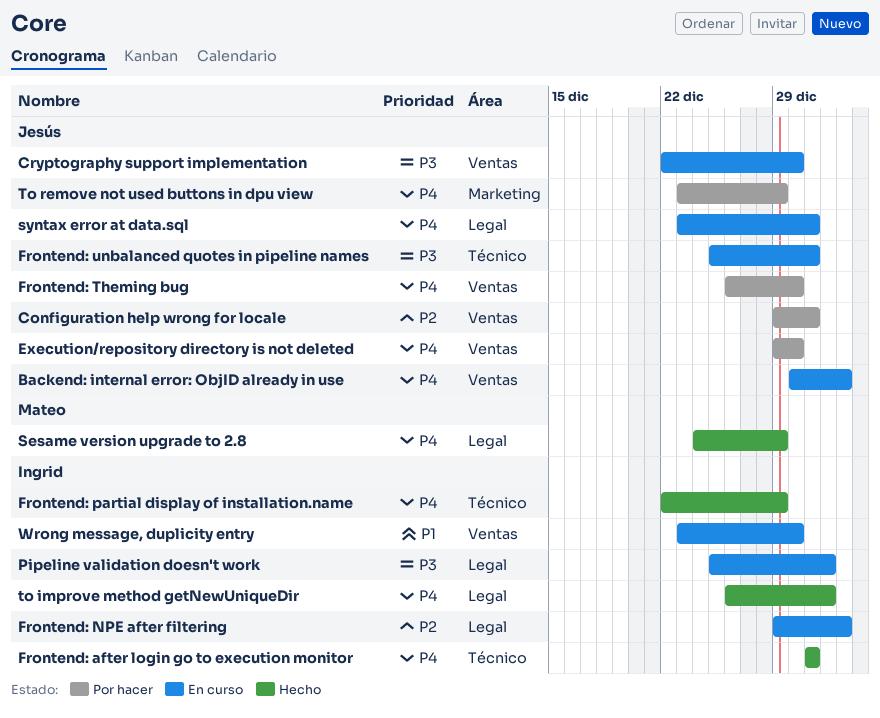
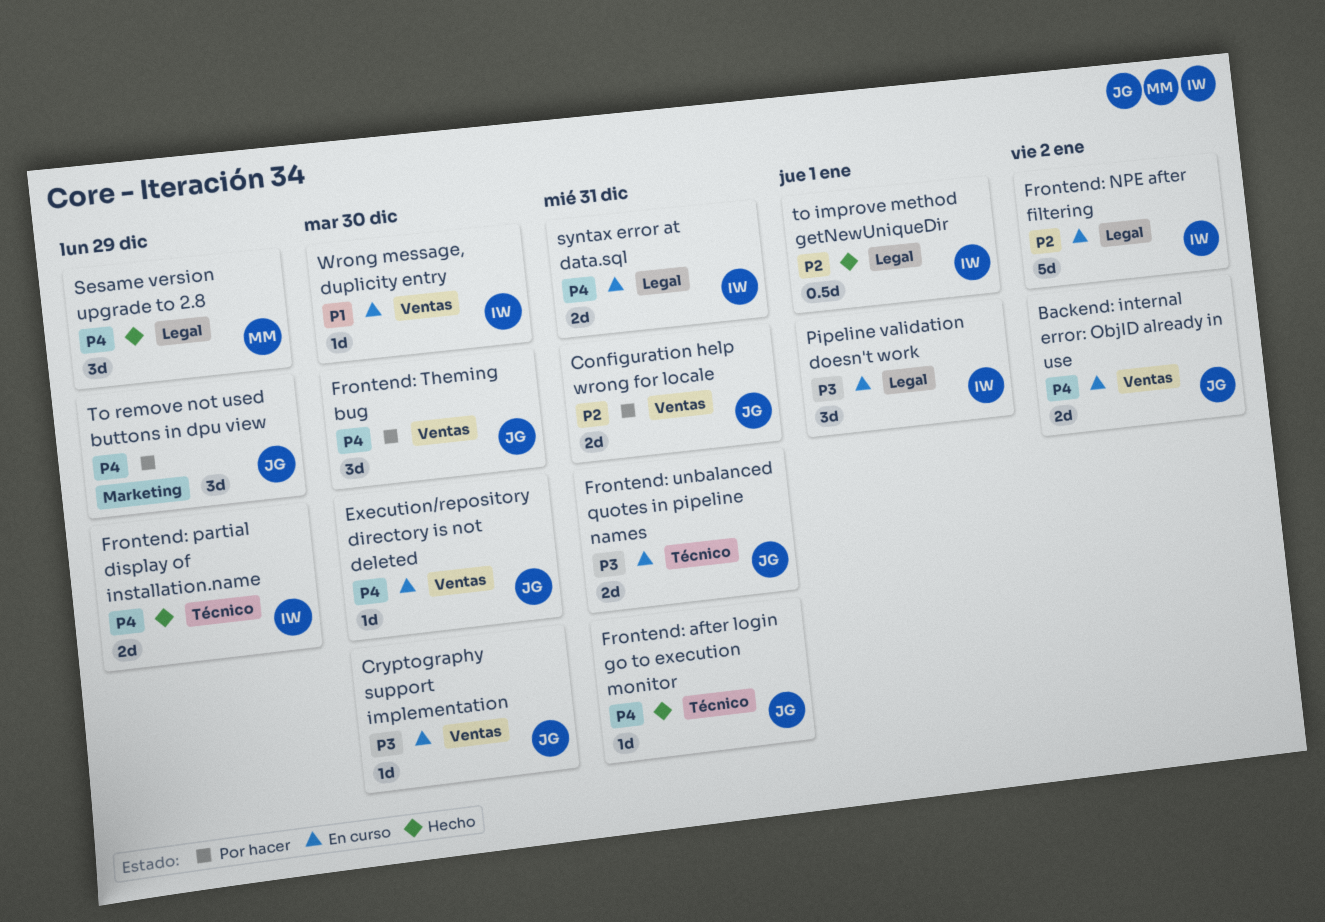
Execution/repository directory is not deleted, status: Por hacer -> En curso
Frontend: after login go to execution monitor, owner: Ingrid -> Jesús
syntax error at data.sql, owner: Jesús -> Ingrid
to improve method getNewUniqueDir, priority: P4 -> P2

